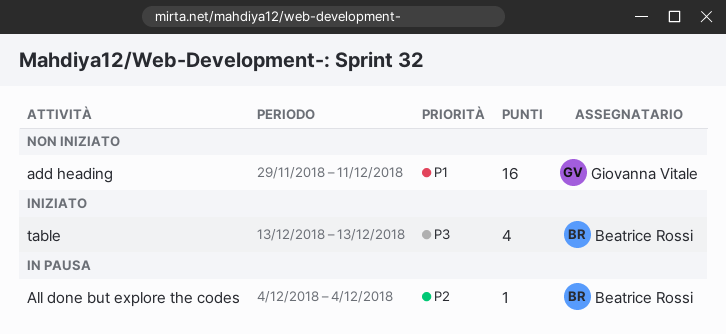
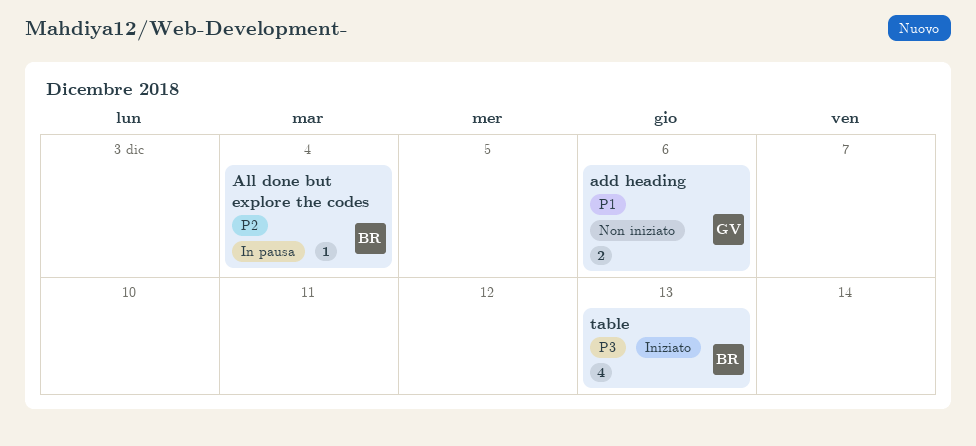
add heading, estimate: 16 -> 2
add heading, due: Dec 11 -> Dec 6

